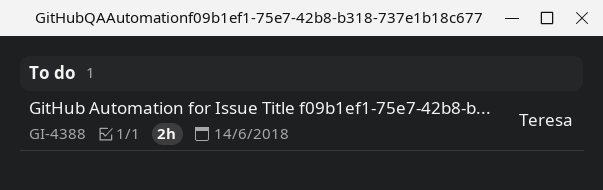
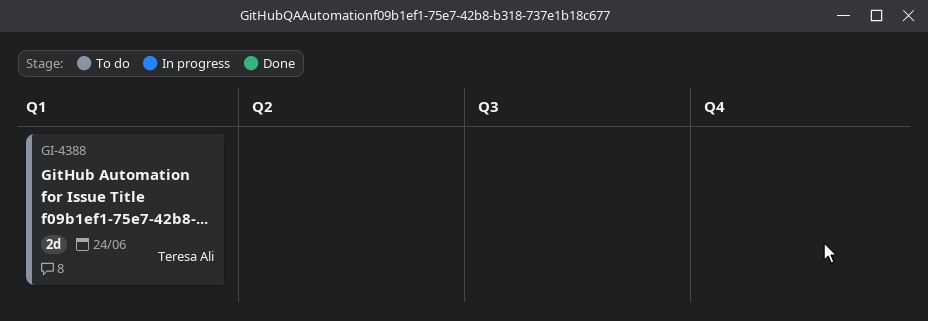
GI-4388, estimate: 2h -> 2d
GI-4388, due: Jun 14 -> Jun 24

